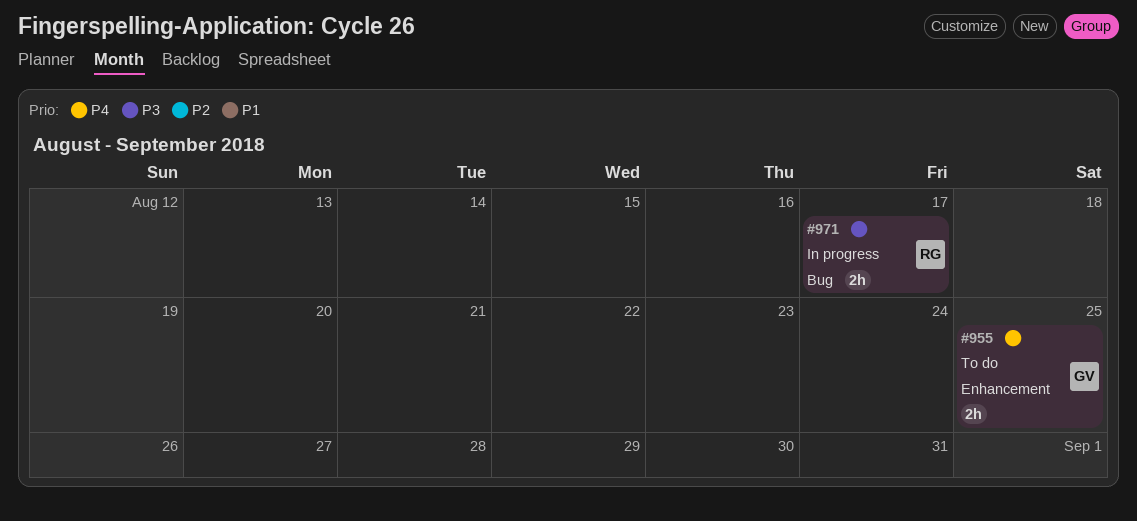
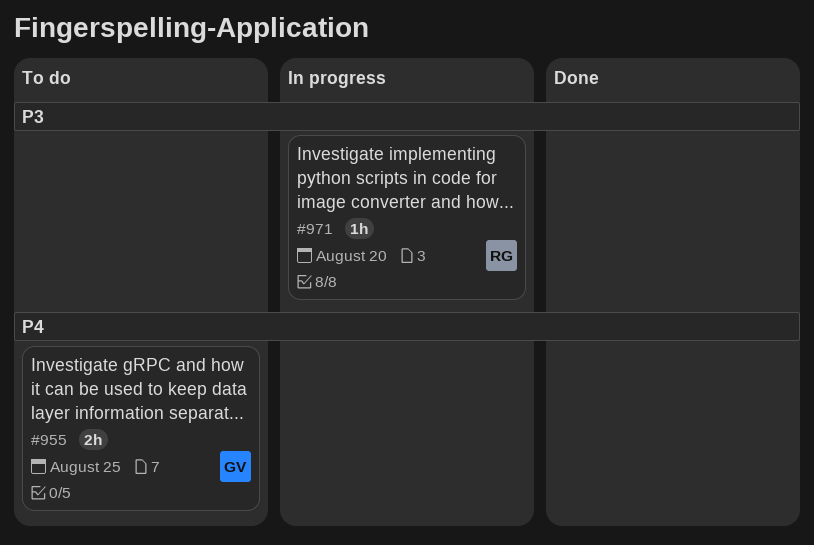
#971, estimate: 2h -> 1h
#971, due: Aug 17 -> Aug 20

